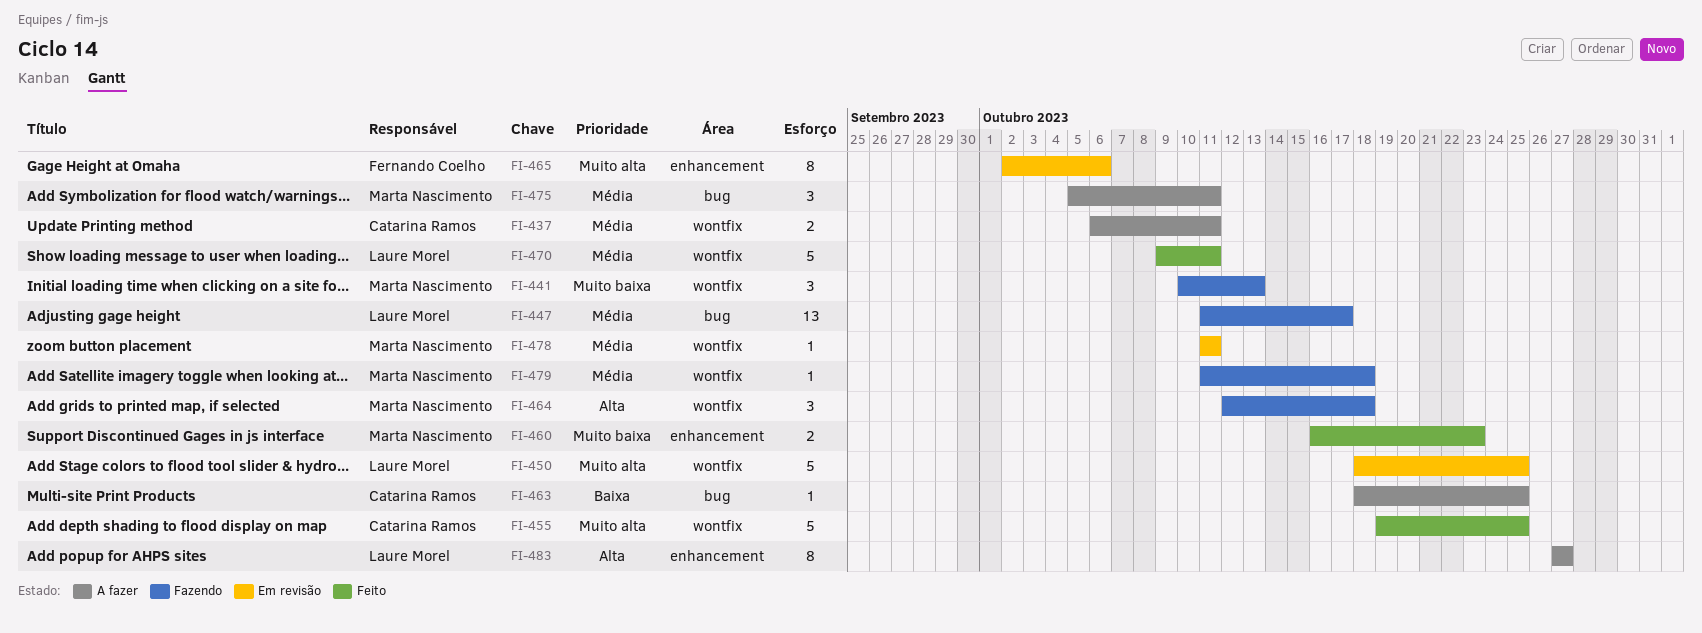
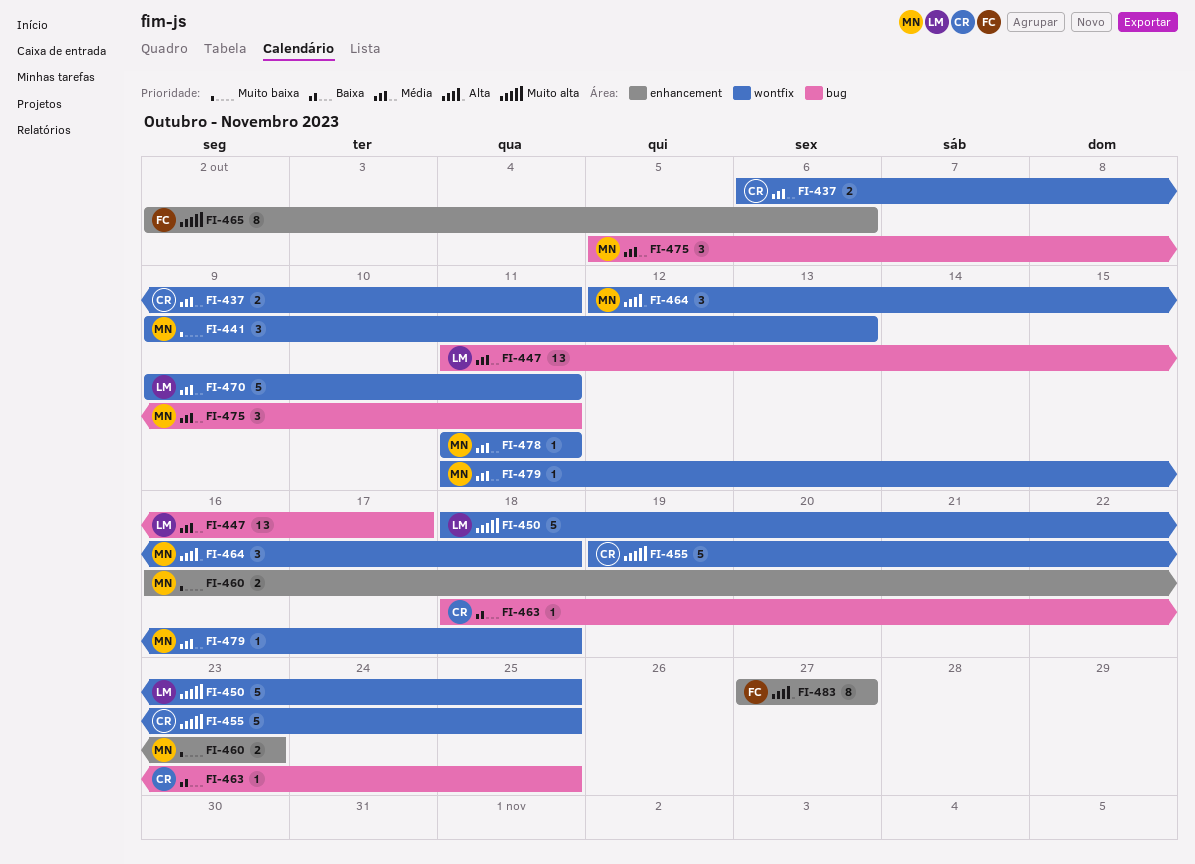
FI-441, start: Oct 10 -> Oct 9
FI-483, owner: Laure Morel -> Fernando Coelho

